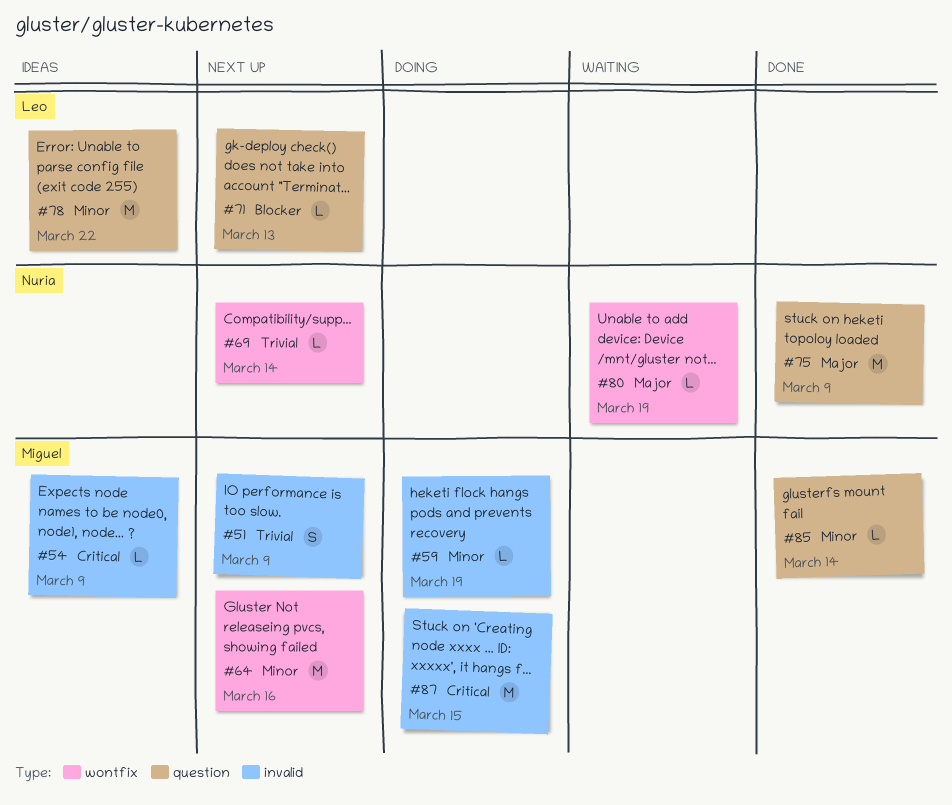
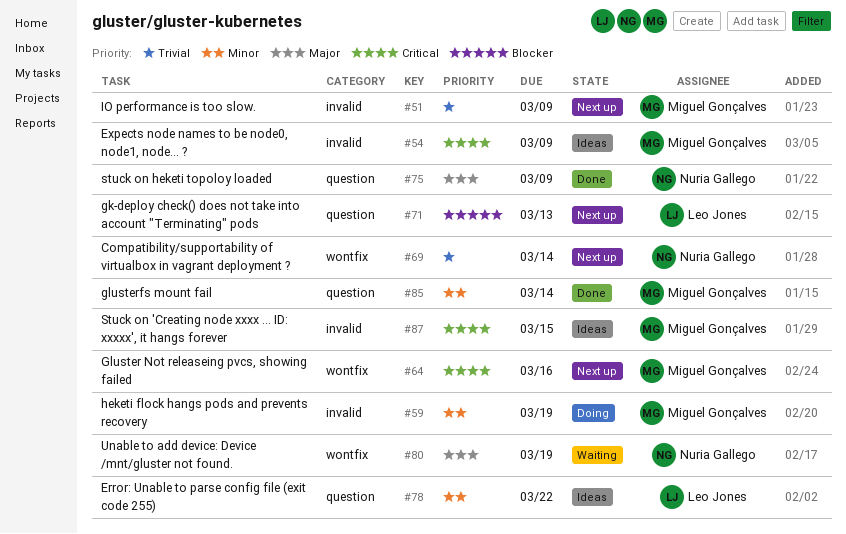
#64, priority: Minor -> Critical
#87, status: Doing -> Ideas

